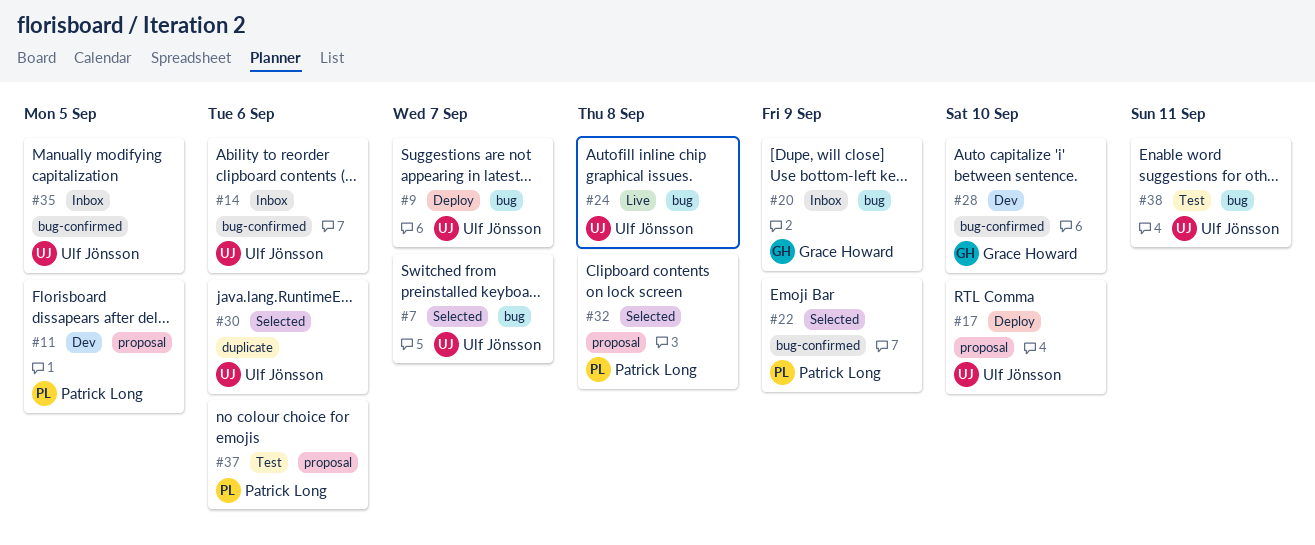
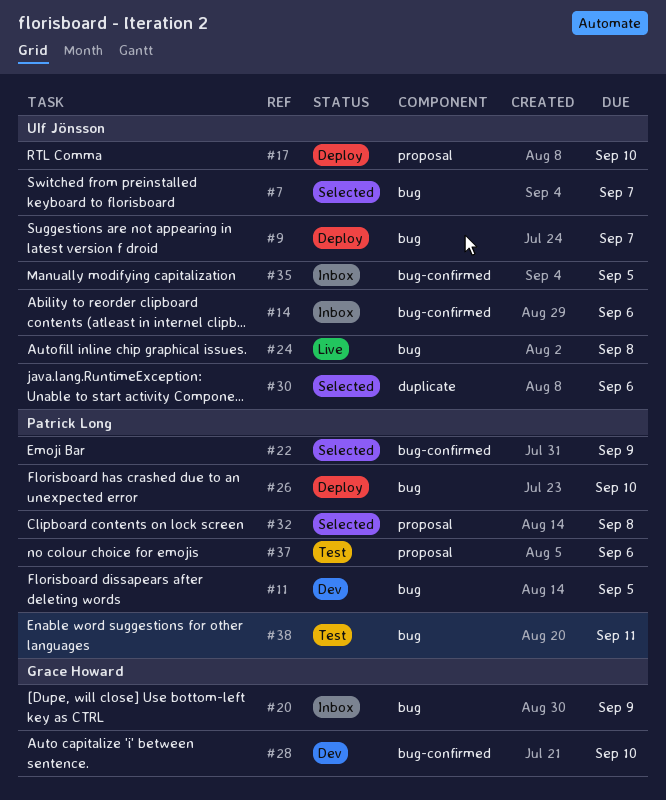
#11, label: proposal -> bug
#26: none -> present
#38, owner: Ulf Jönsson -> Patrick Long

